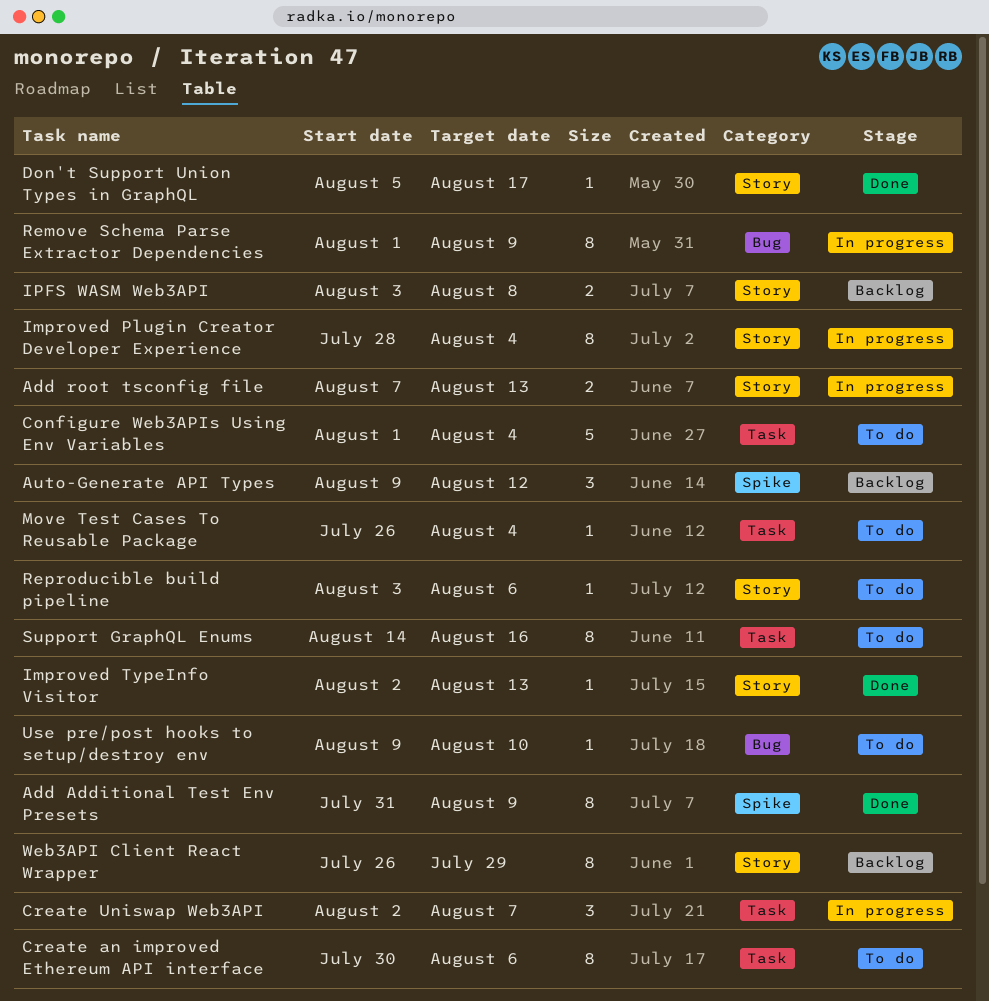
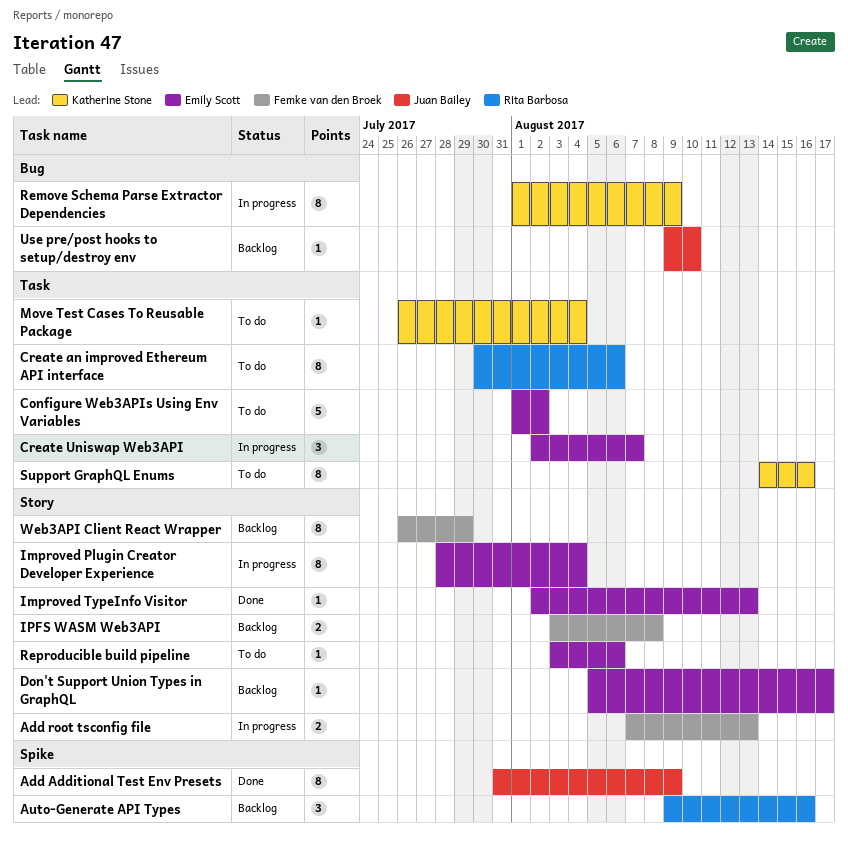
Auto-Generate API Types, due: Aug 12 -> Aug 16
Configure Web3APIs Using Env Variables, due: Aug 4 -> Aug 2
Don't Support Union Types in GraphQL, status: Done -> Backlog
Use pre/post hooks to setup/destroy env, status: To do -> Backlog

